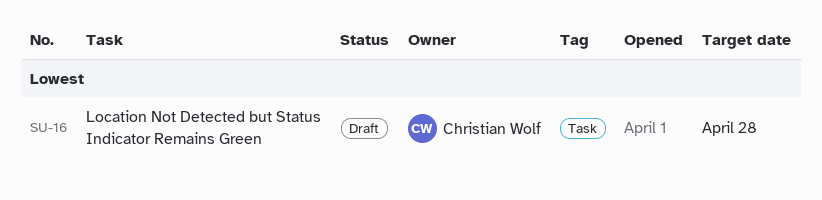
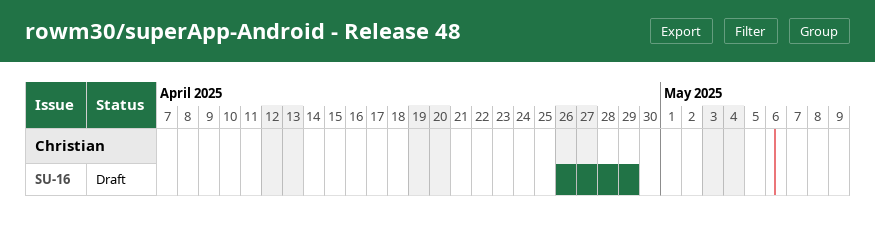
SU-16, due: Apr 28 -> Apr 29

